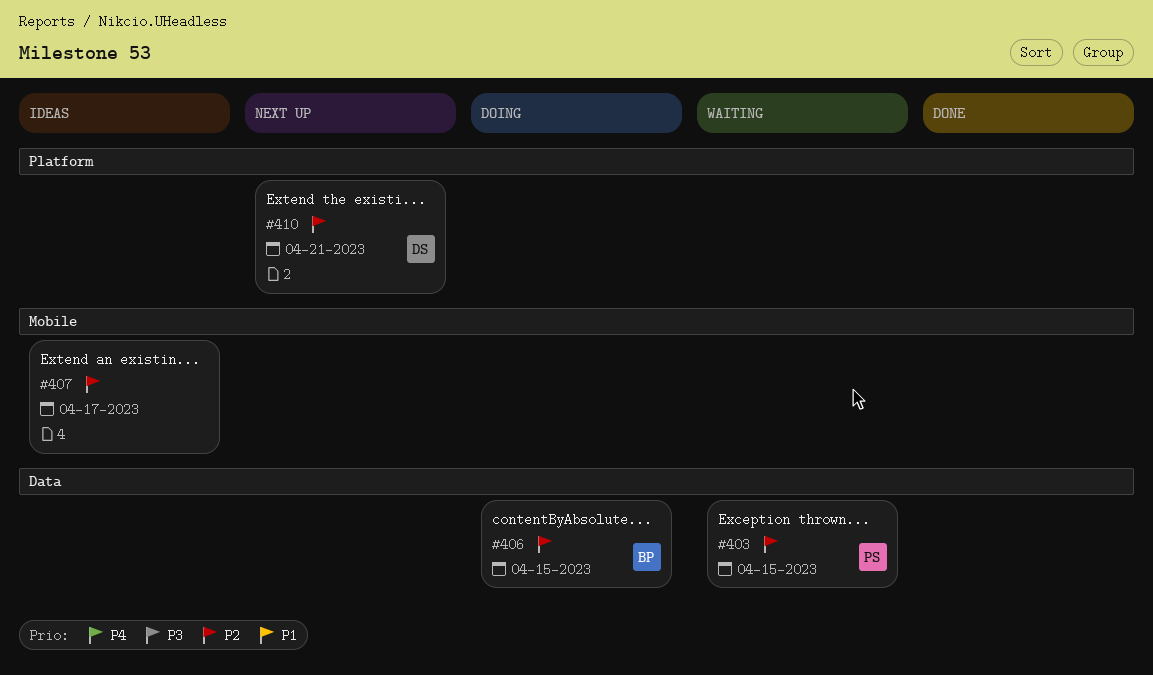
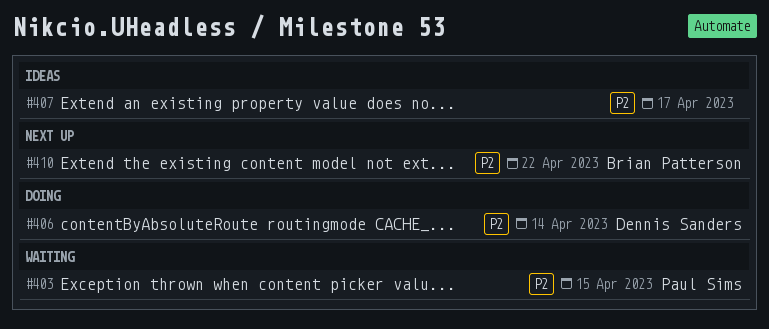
#406, owner: Brian Patterson -> Dennis Sanders
#406, due: Apr 15 -> Apr 14
#410, owner: Dennis Sanders -> Brian Patterson
#410, due: Apr 21 -> Apr 22

